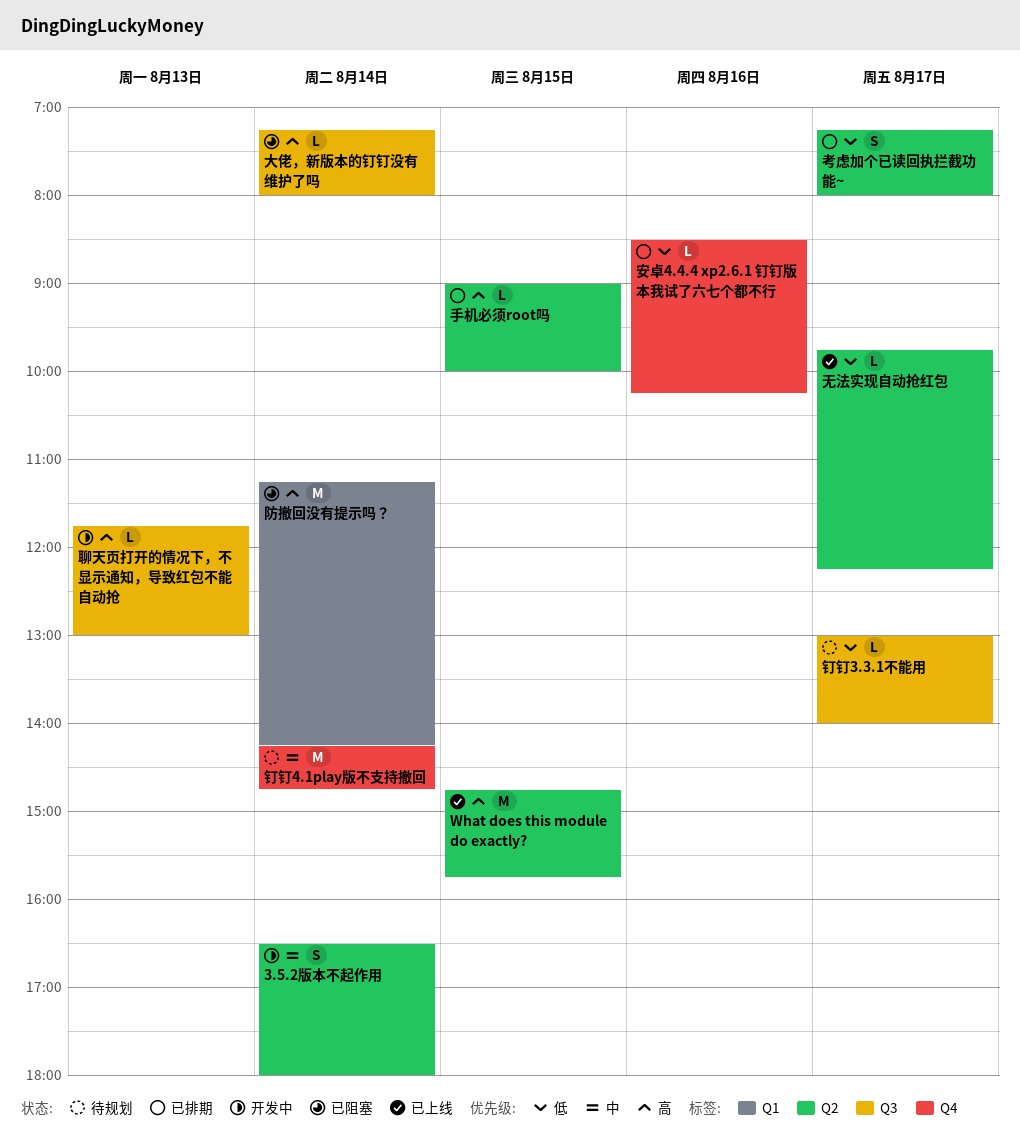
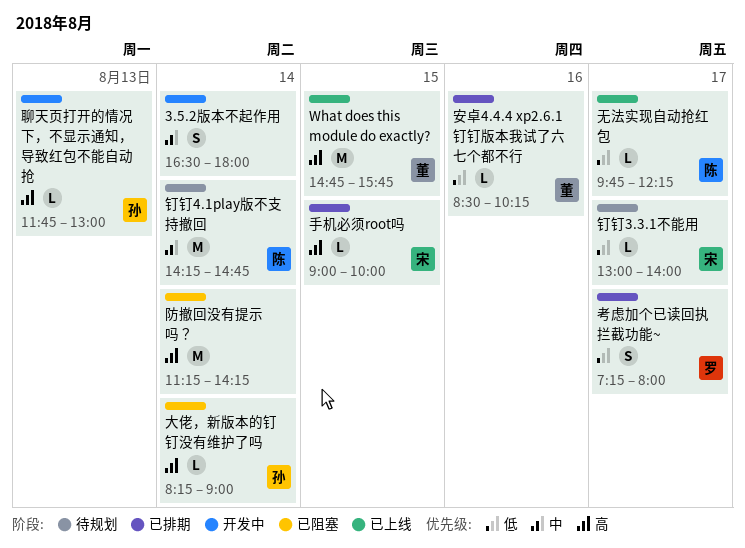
大佬，新版本的钉钉没有维护了吗, begins: 07:15 -> 08:15
大佬，新版本的钉钉没有维护了吗, ends: 08:00 -> 09:00

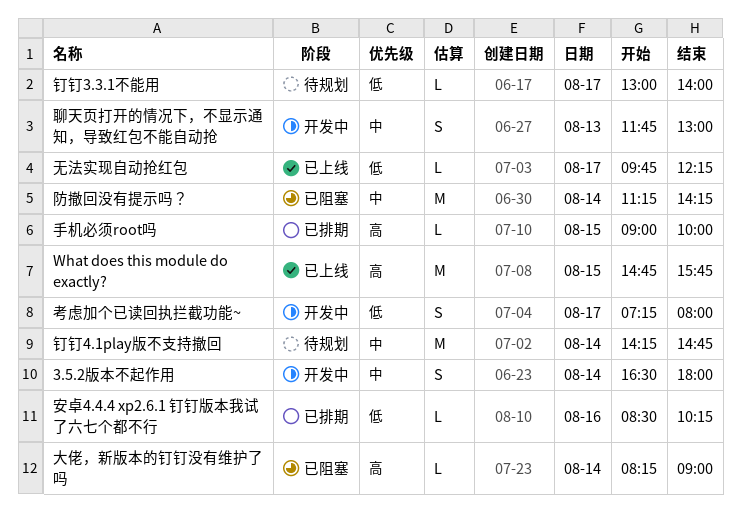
考虑加个已读回执拦截功能~, status: 已排期 -> 开发中
聊天页打开的情况下，不显示通知，导致红包不能自动抢, priority: 高 -> 中
聊天页打开的情况下，不显示通知，导致红包不能自动抢, estimate: L -> S
防撤回没有提示吗？, priority: 高 -> 中

